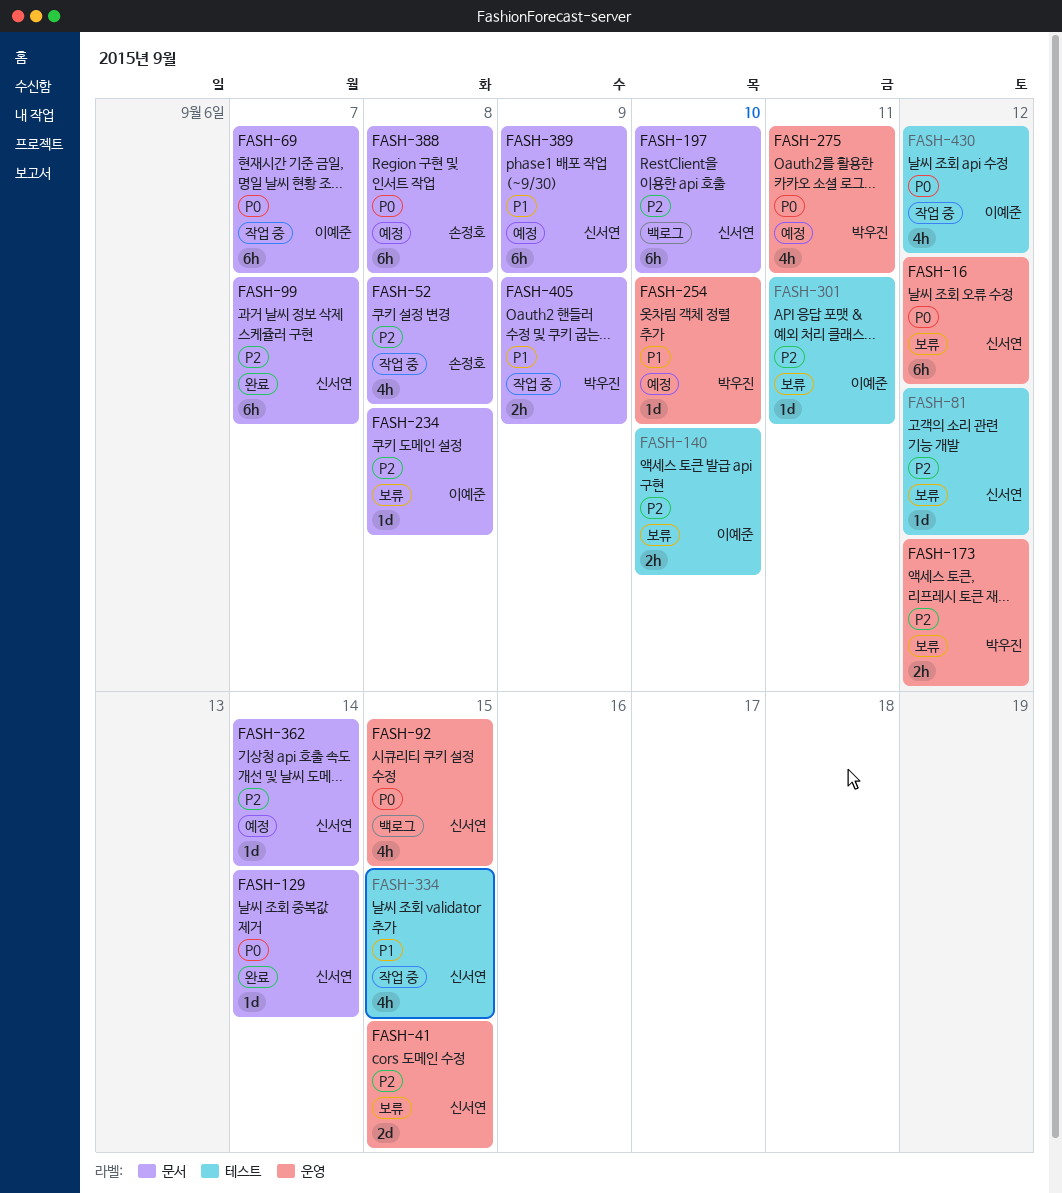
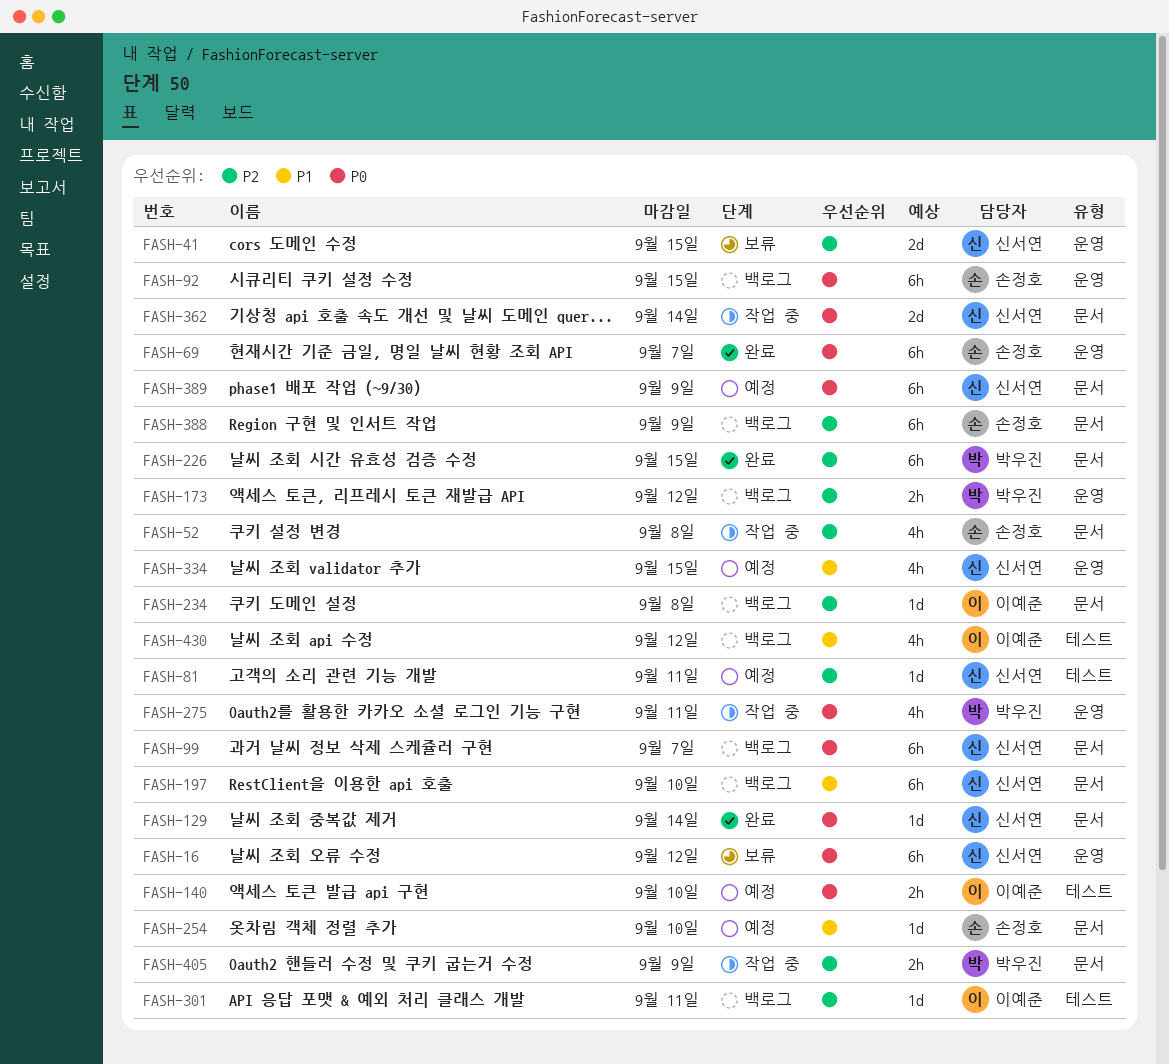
FASH-69, status: 작업 중 -> 완료
FASH-69, owner: 이예준 -> 손정호
FASH-69, label: 문서 -> 운영
FASH-81, status: 보류 -> 예정
FASH-81, due: Sep 12 -> Sep 11
FASH-92, owner: 신서연 -> 손정호
FASH-92, estimate: 4h -> 6h
FASH-99, status: 완료 -> 백로그
FASH-99, priority: P2 -> P0
FASH-140, status: 보류 -> 예정
FASH-140, priority: P2 -> P0
FASH-173, status: 보류 -> 백로그
FASH-197, priority: P2 -> P1
FASH-226: none -> present
FASH-234, status: 보류 -> 백로그
FASH-254, owner: 박우진 -> 손정호
FASH-254, label: 운영 -> 문서
FASH-275, status: 예정 -> 작업 중
FASH-301, status: 보류 -> 백로그
FASH-334, status: 작업 중 -> 예정
FASH-334, label: 테스트 -> 운영
FASH-362, status: 예정 -> 작업 중
FASH-362, priority: P2 -> P0
FASH-362, estimate: 1d -> 2d
FASH-388, status: 예정 -> 백로그
FASH-388, priority: P0 -> P2
FASH-388, due: Sep 8 -> Sep 9
FASH-389, priority: P1 -> P0
FASH-405, priority: P1 -> P2
FASH-430, status: 작업 중 -> 백로그
FASH-430, priority: P0 -> P1

